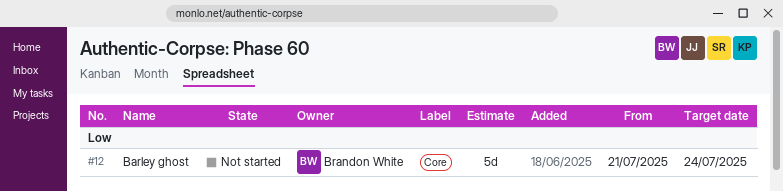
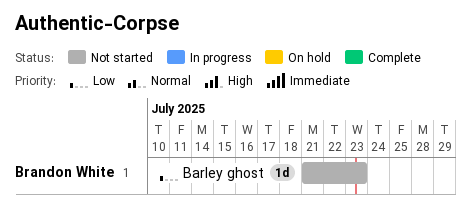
Barley ghost, estimate: 5d -> 1d
Barley ghost, due: Jul 24 -> Jul 23

